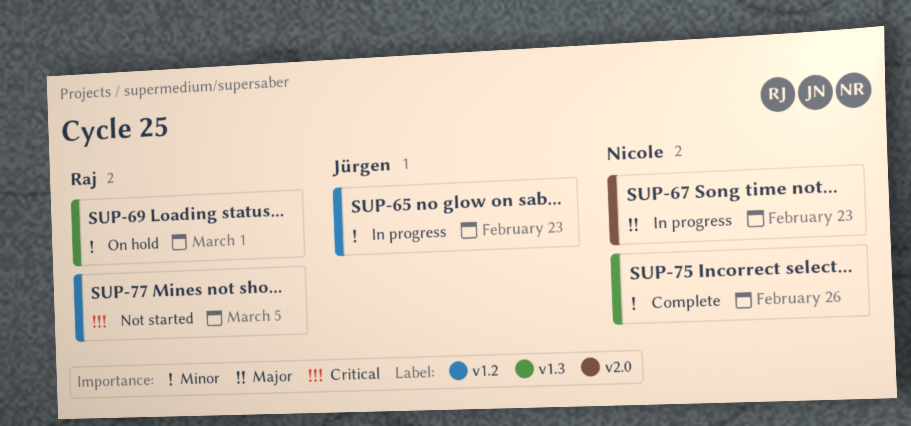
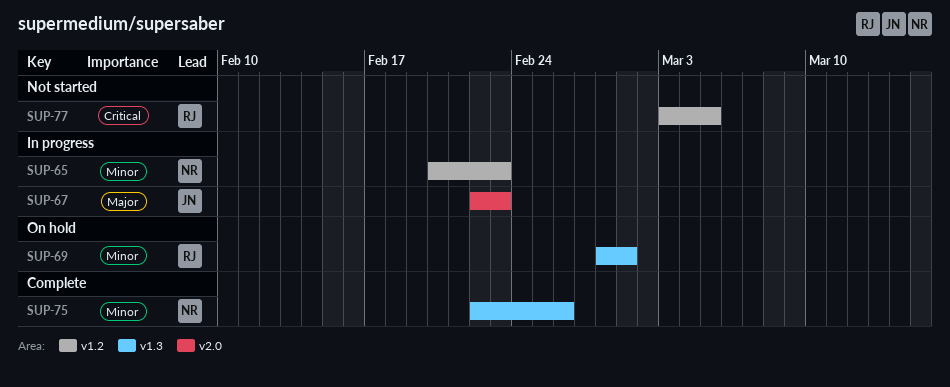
SUP-65, owner: Jürgen -> Nicole
SUP-67, owner: Nicole -> Jürgen

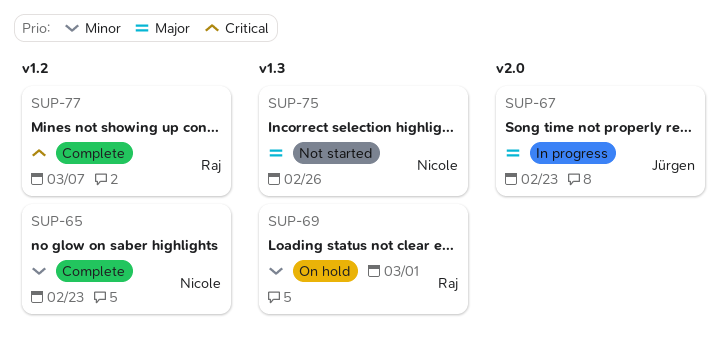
SUP-65, status: In progress -> Complete
SUP-75, status: Complete -> Not started
SUP-75, priority: Minor -> Major
SUP-77, status: Not started -> Complete
SUP-77, due: Mar 5 -> Mar 7

